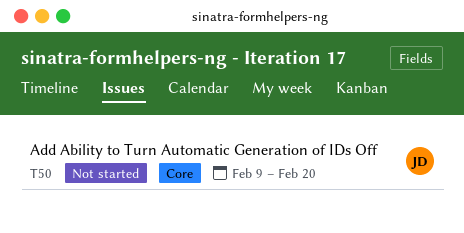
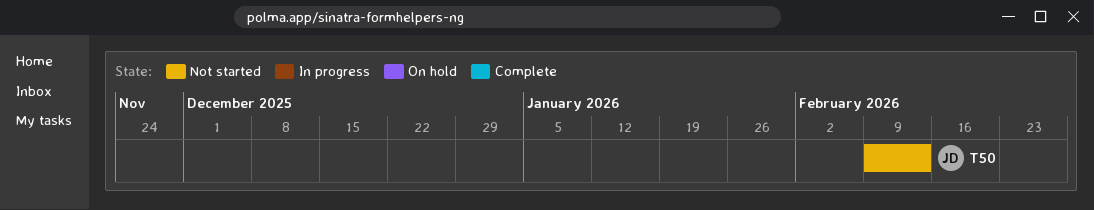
T50, due: Feb 20 -> Feb 13

